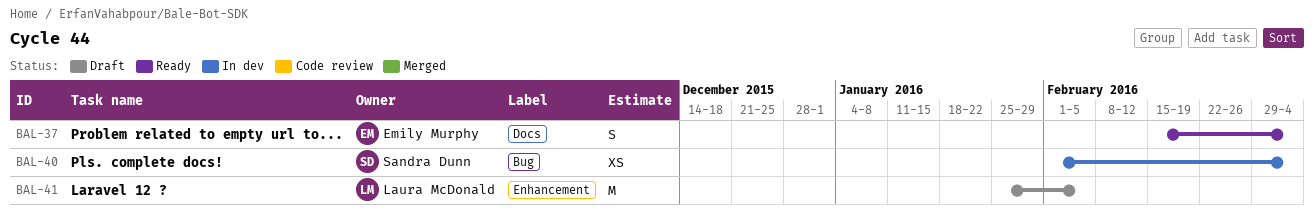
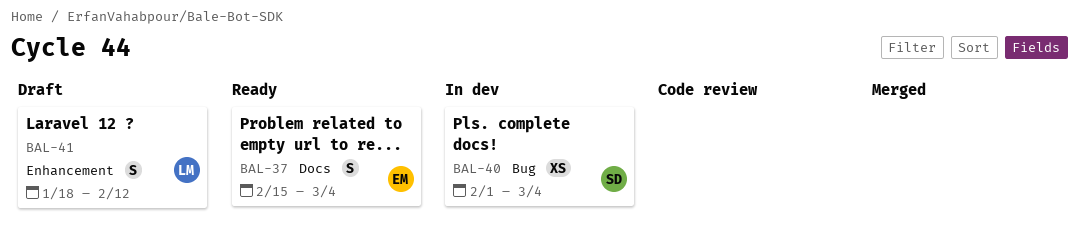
BAL-41, estimate: M -> S
BAL-41, start: Jan 25 -> Jan 18
BAL-41, due: Feb 5 -> Feb 12

